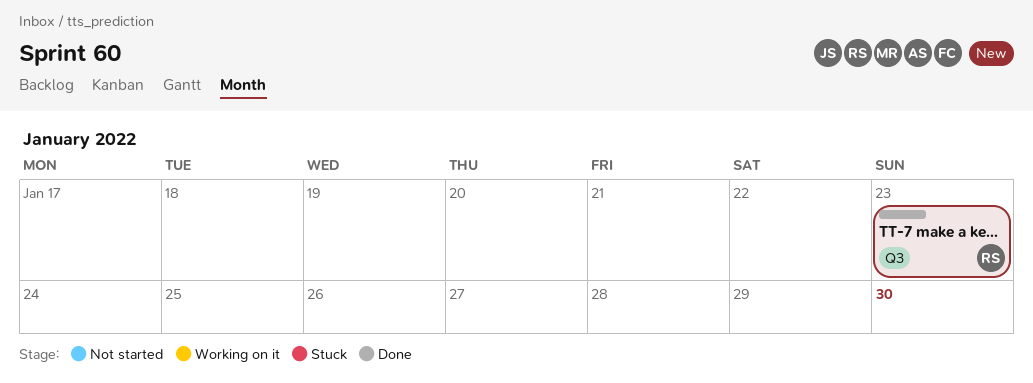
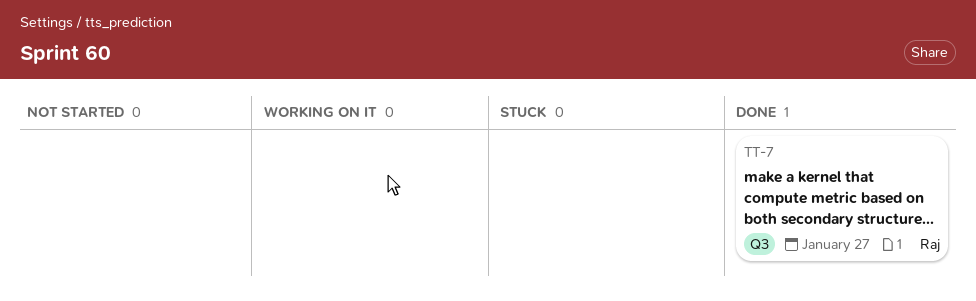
TT-7, due: Jan 23 -> Jan 27

